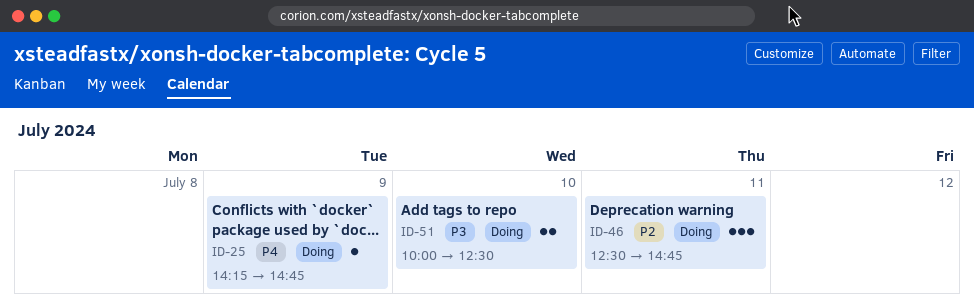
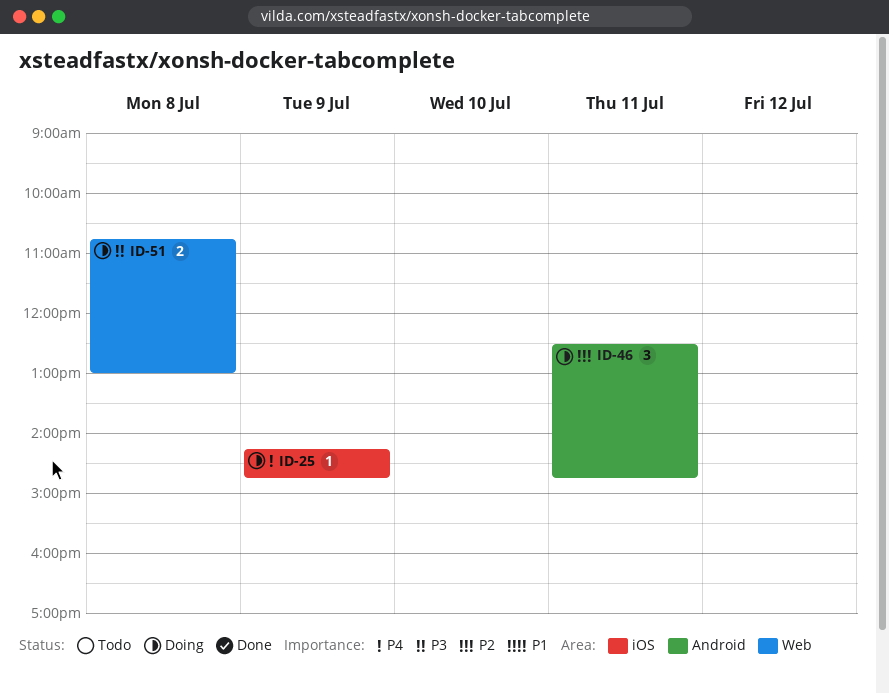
ID-51, day: Jul 10 -> Jul 8
ID-51, begins: 10:00 -> 10:45
ID-51, ends: 12:30 -> 13:00

